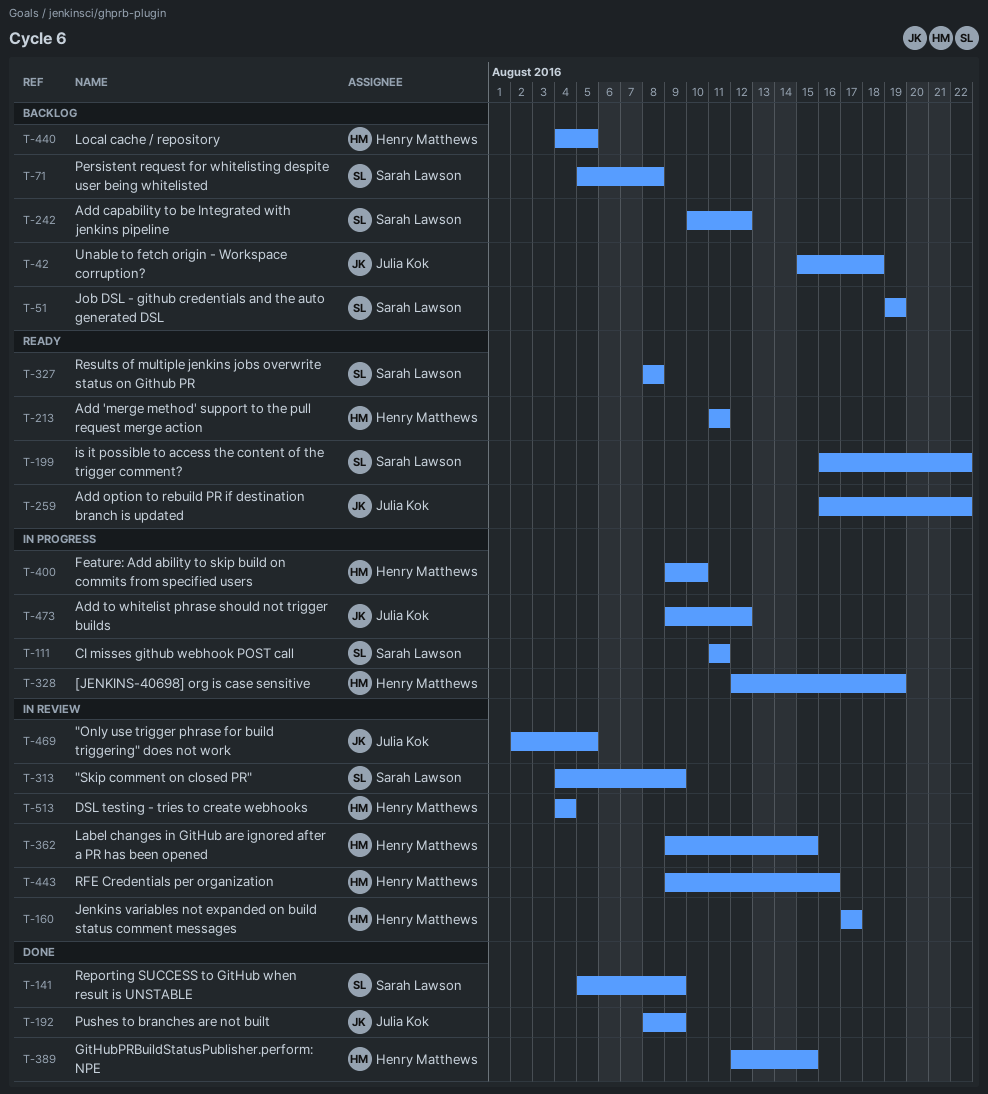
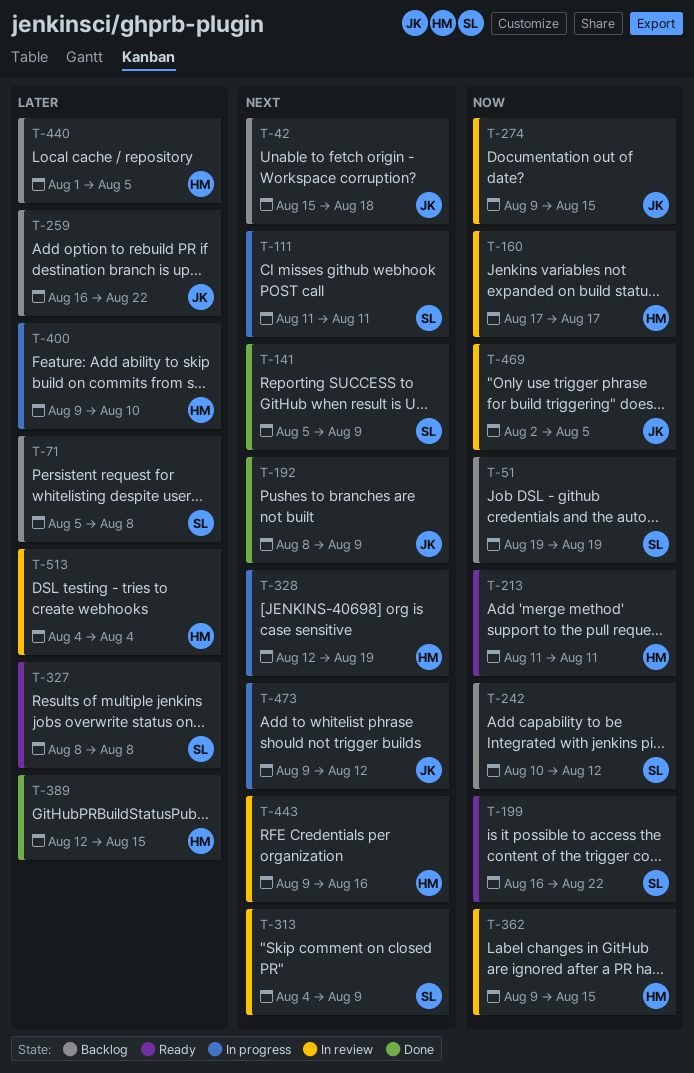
T-259, status: Ready -> Backlog
T-274: none -> present
T-440, start: Aug 4 -> Aug 1

